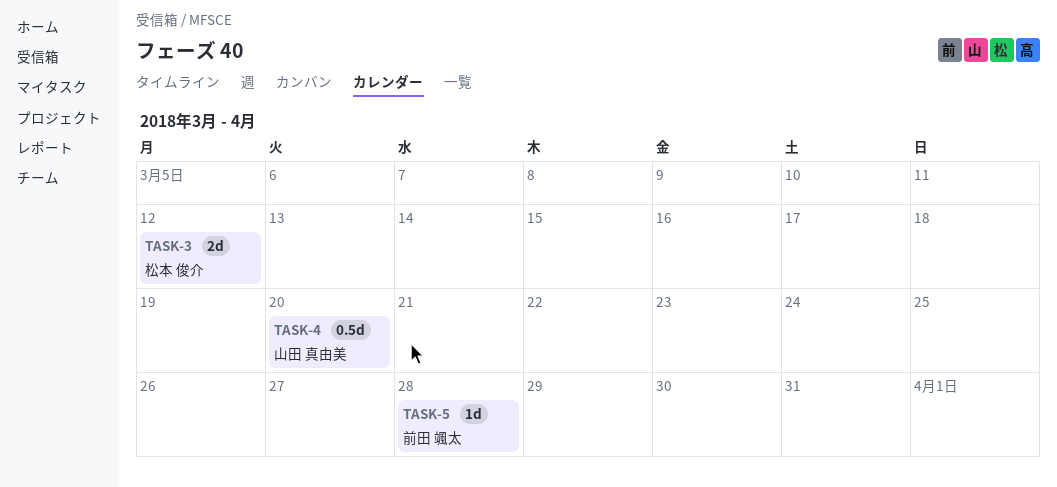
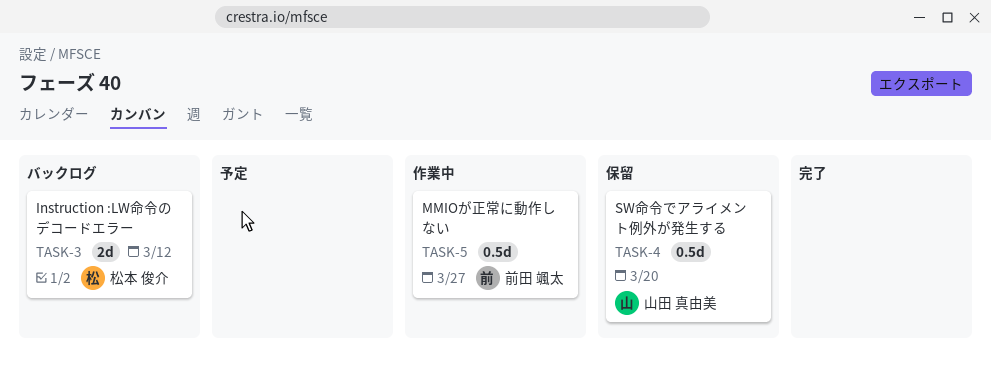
TASK-5, estimate: 1d -> 0.5d
TASK-5, due: Mar 28 -> Mar 27

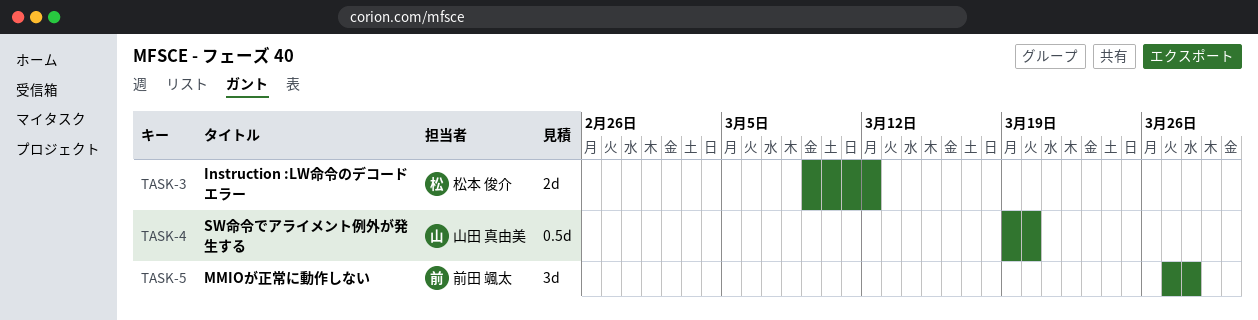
TASK-5, estimate: 0.5d -> 3d
TASK-5, due: Mar 27 -> Mar 28

